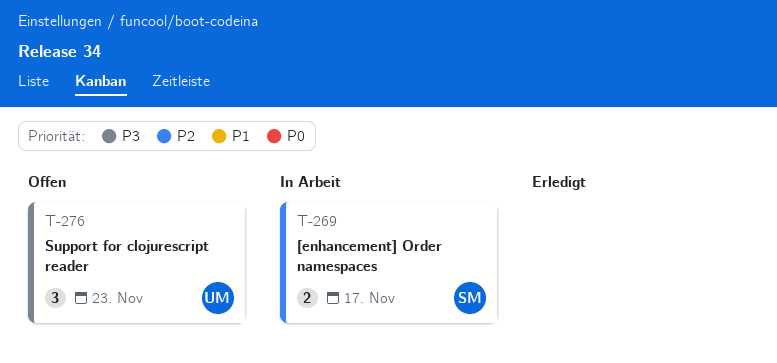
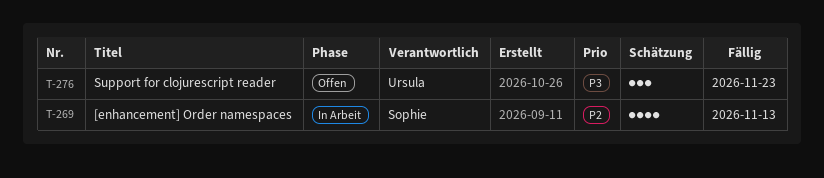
T-269, estimate: 2 -> 4
T-269, due: Nov 17 -> Nov 13

